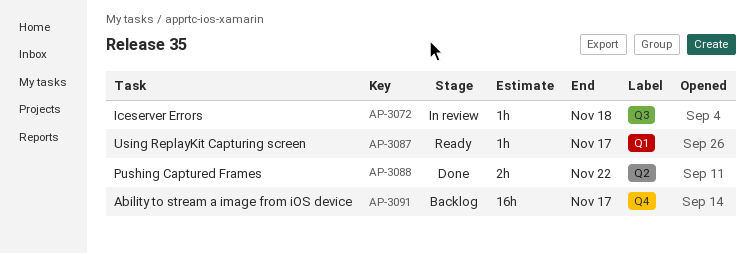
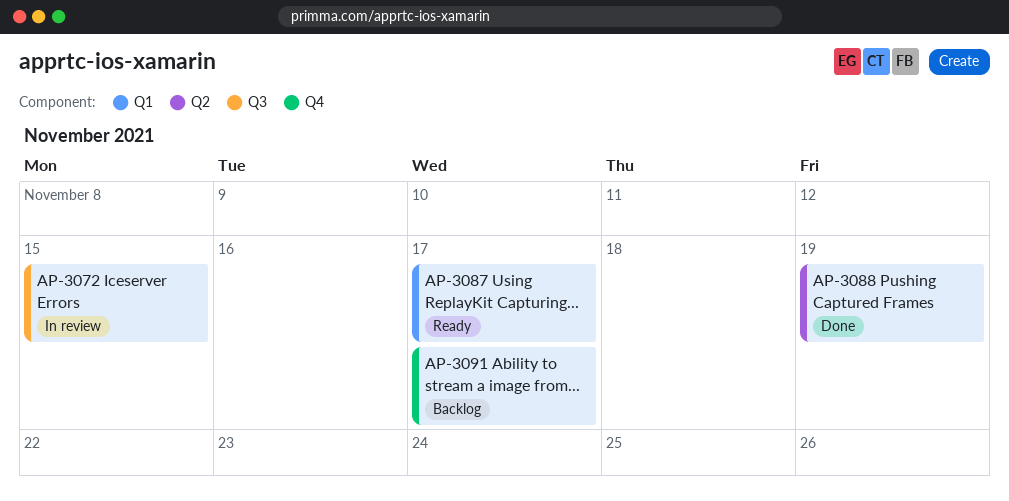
AP-3072, due: Nov 18 -> Nov 15
AP-3088, due: Nov 22 -> Nov 19

